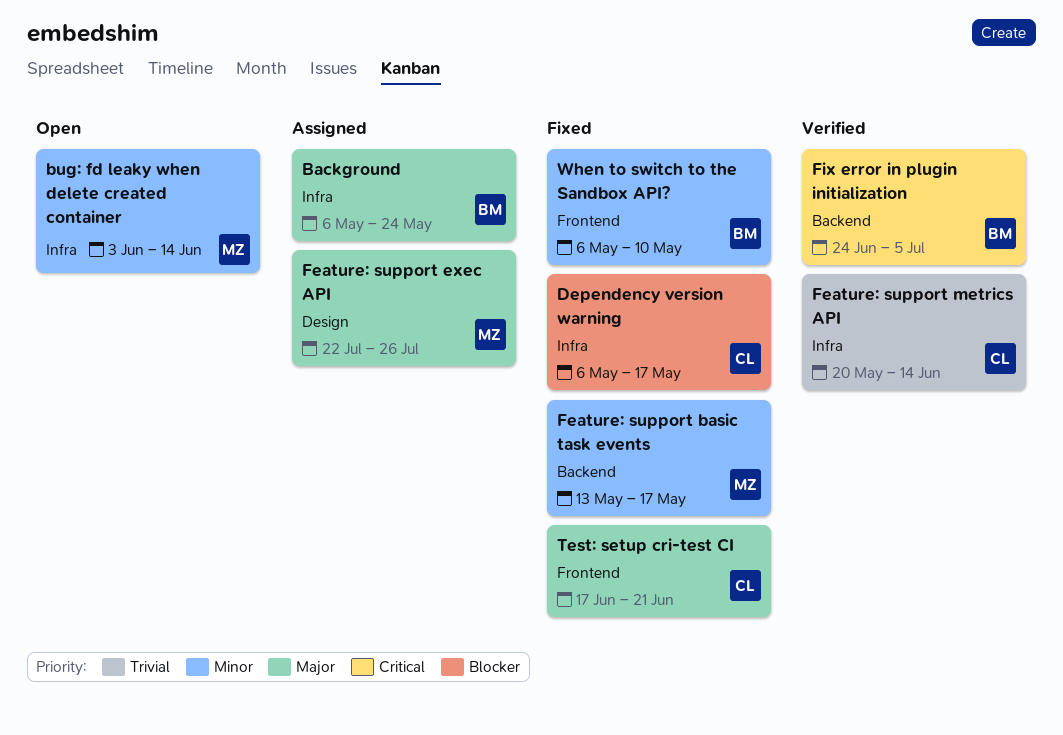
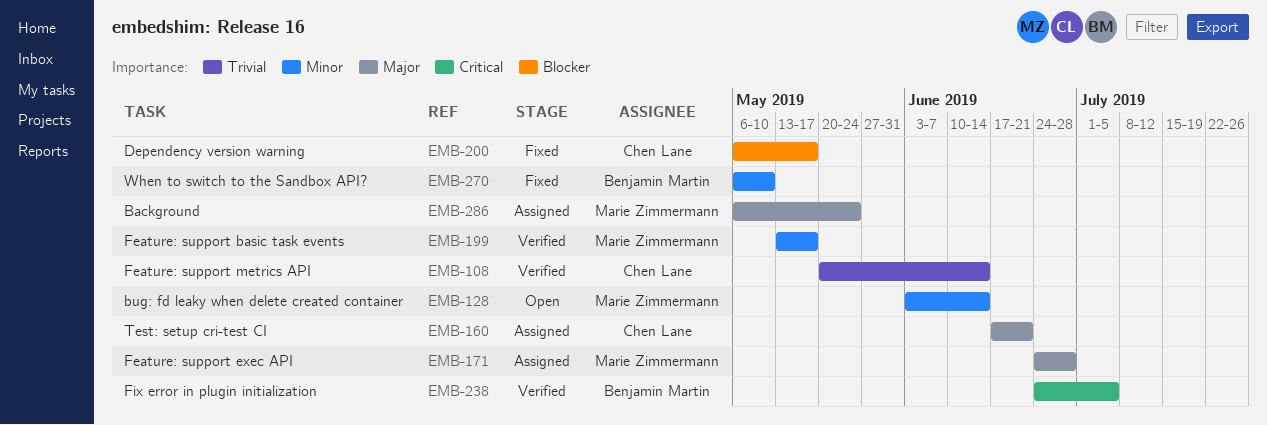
Background, owner: Benjamin Martin -> Marie Zimmermann
Feature: support basic task events, status: Fixed -> Verified
Feature: support exec API, start: Jul 22 -> Jun 24
Feature: support exec API, due: Jul 26 -> Jun 28
Test: setup cri-test CI, status: Fixed -> Assigned

